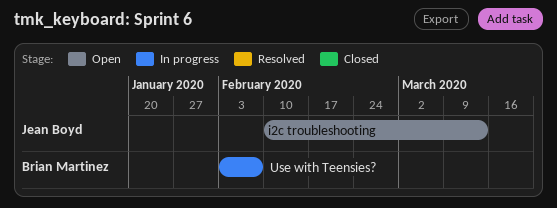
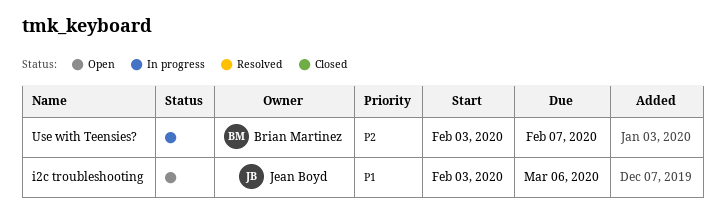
i2c troubleshooting, start: Feb 10 -> Feb 3
i2c troubleshooting, due: Mar 13 -> Mar 6

